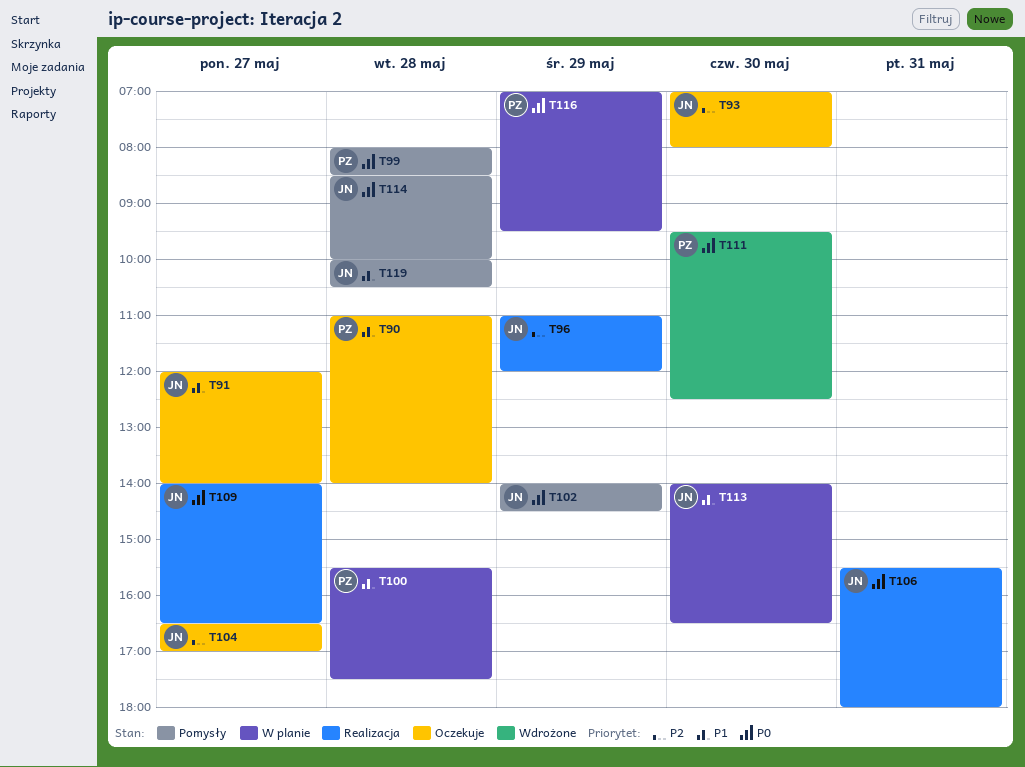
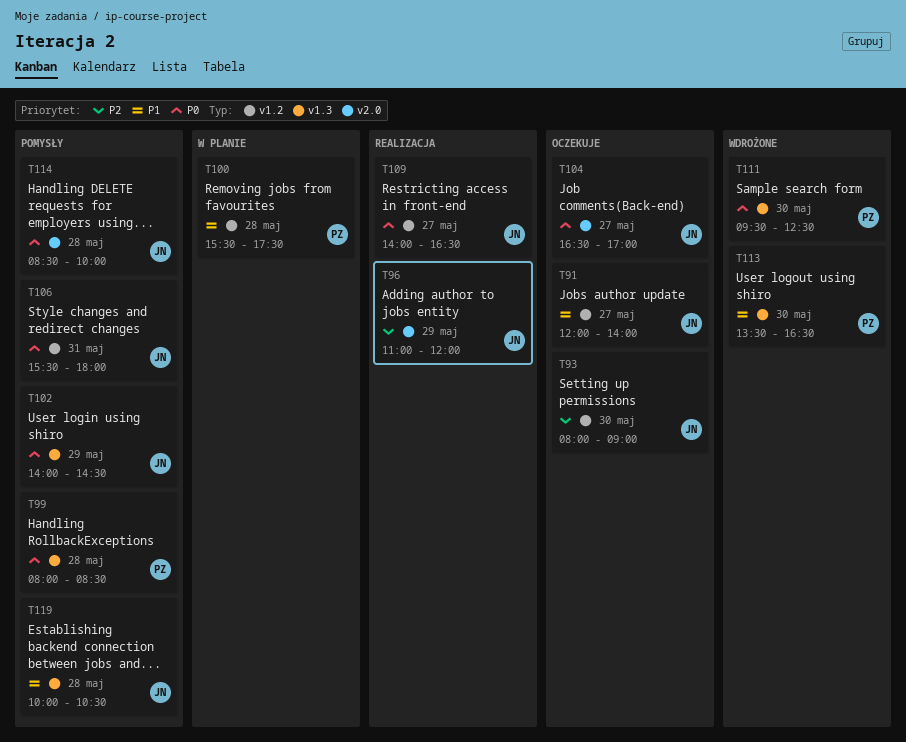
T90: present -> none
T93, begins: 07:00 -> 08:00
T93, ends: 08:00 -> 09:00
T104, priority: P2 -> P0
T106, status: Realizacja -> Pomysły
T113, status: W planie -> Wdrożone
T113, owner: JN -> PZ
T113, begins: 14:00 -> 13:30
T116: present -> none

